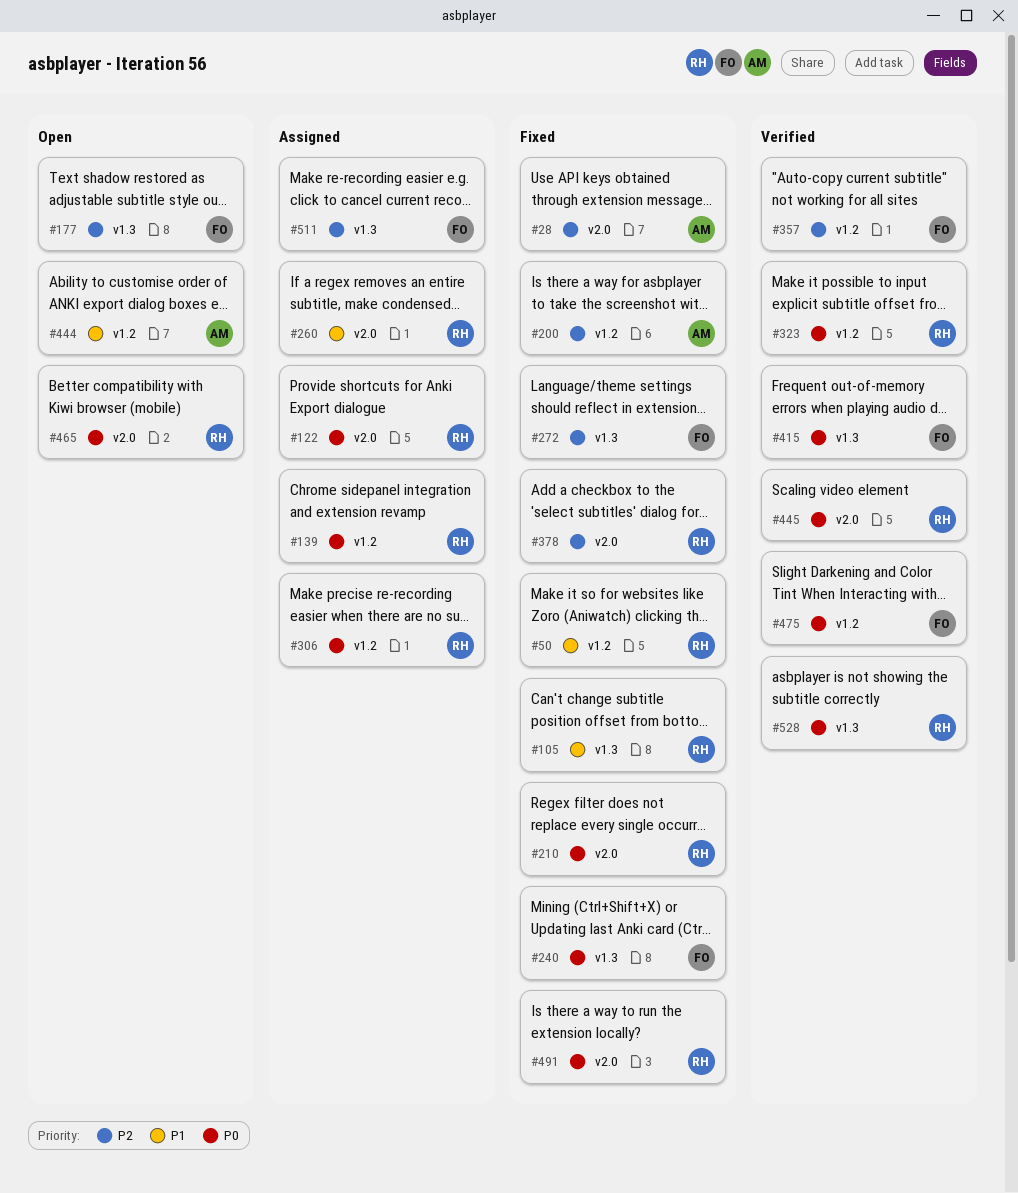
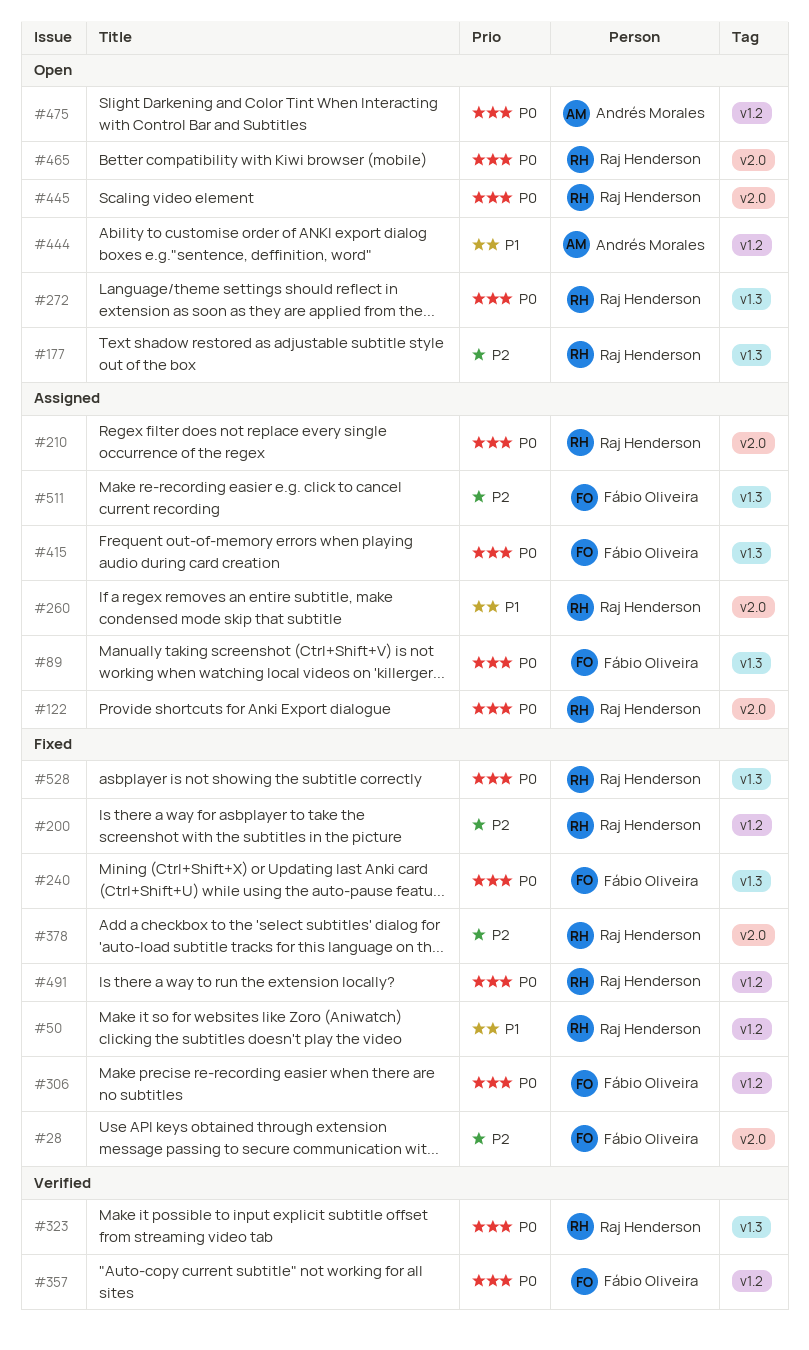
#28, owner: Andrés Morales -> Fábio Oliveira
#89: none -> present
#105: present -> none
#139: present -> none
#177, owner: Fábio Oliveira -> Raj Henderson
#200, owner: Andrés Morales -> Raj Henderson
#210, status: Fixed -> Assigned
#272, status: Fixed -> Open
#272, owner: Fábio Oliveira -> Raj Henderson
#272, priority: P2 -> P0
#306, status: Assigned -> Fixed
#306, owner: Raj Henderson -> Fábio Oliveira
#323, label: v1.2 -> v1.3
#357, priority: P2 -> P0
#415, status: Verified -> Assigned
#445, status: Verified -> Open
#475, status: Verified -> Open
#475, owner: Fábio Oliveira -> Andrés Morales
#491, label: v2.0 -> v1.2
#528, status: Verified -> Fixed

